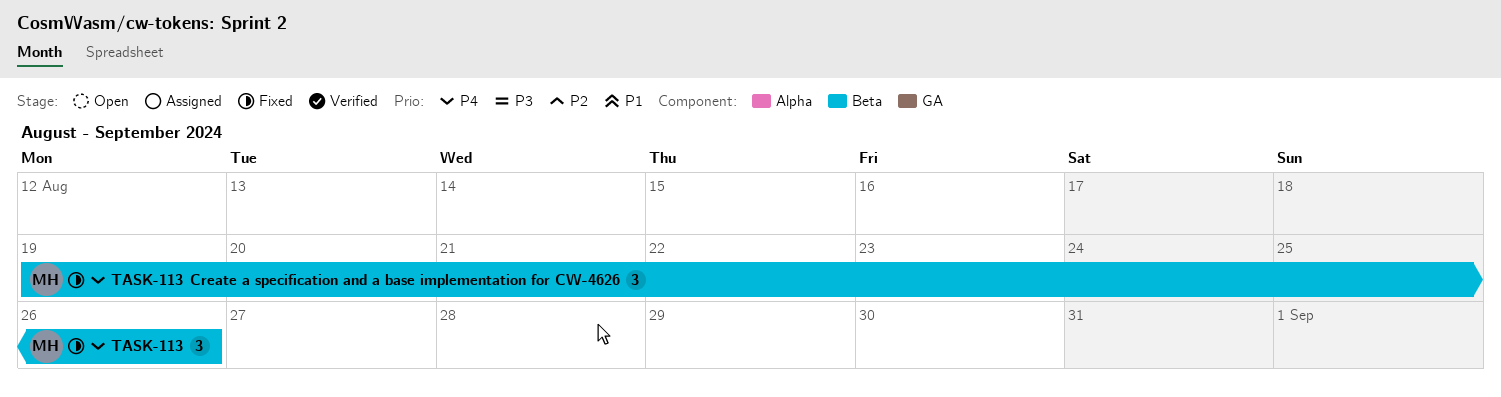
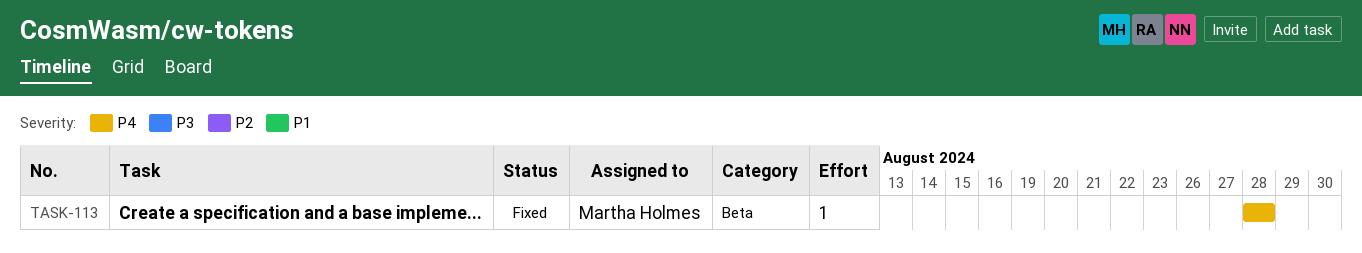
TASK-113, estimate: 3 -> 1
TASK-113, start: Aug 19 -> Aug 28
TASK-113, due: Aug 26 -> Aug 28

